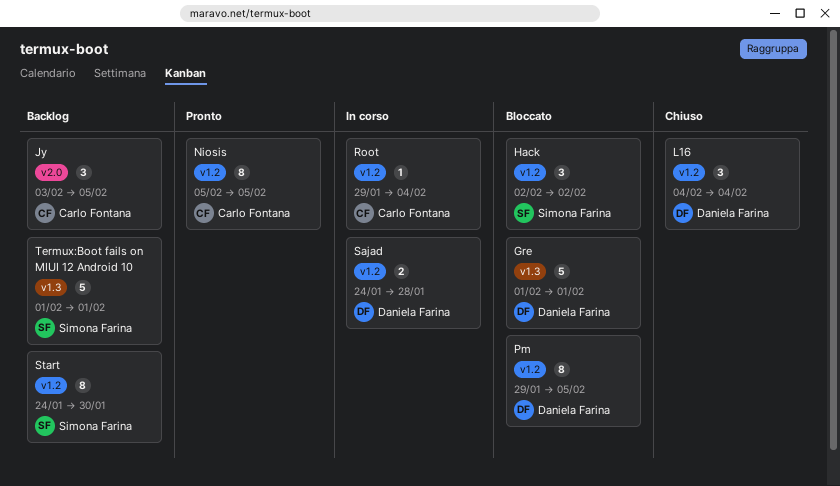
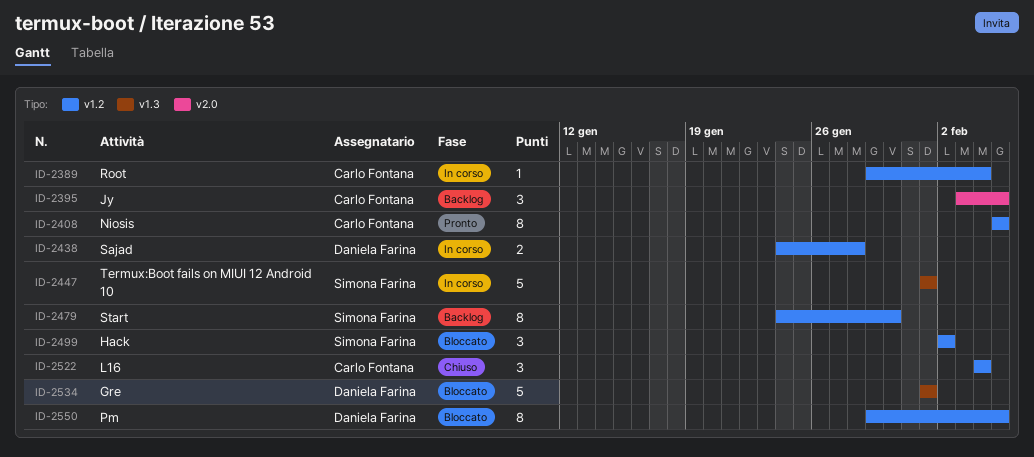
L16, owner: Daniela Farina -> Carlo Fontana
Termux:Boot fails on MIUI 12 Android 10, status: Backlog -> In corso

